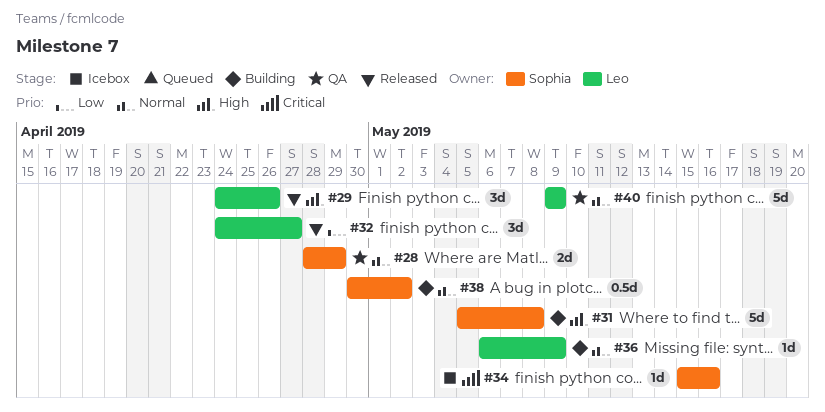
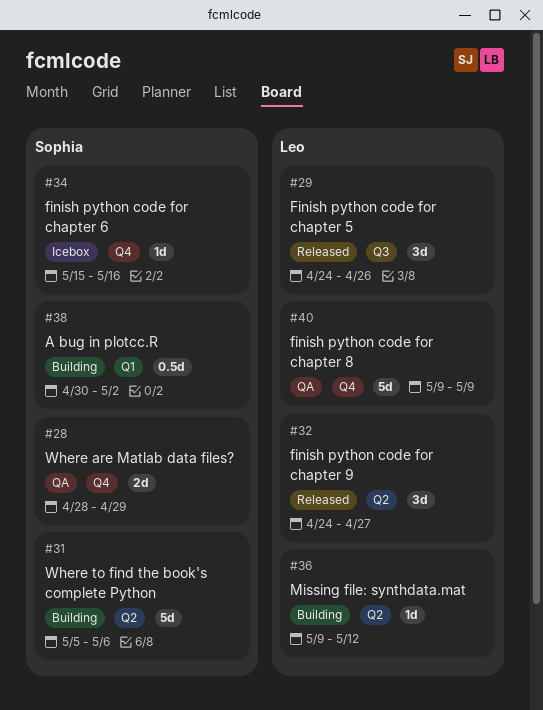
#31, due: May 8 -> May 6
#36, start: May 6 -> May 9
#36, due: May 9 -> May 12

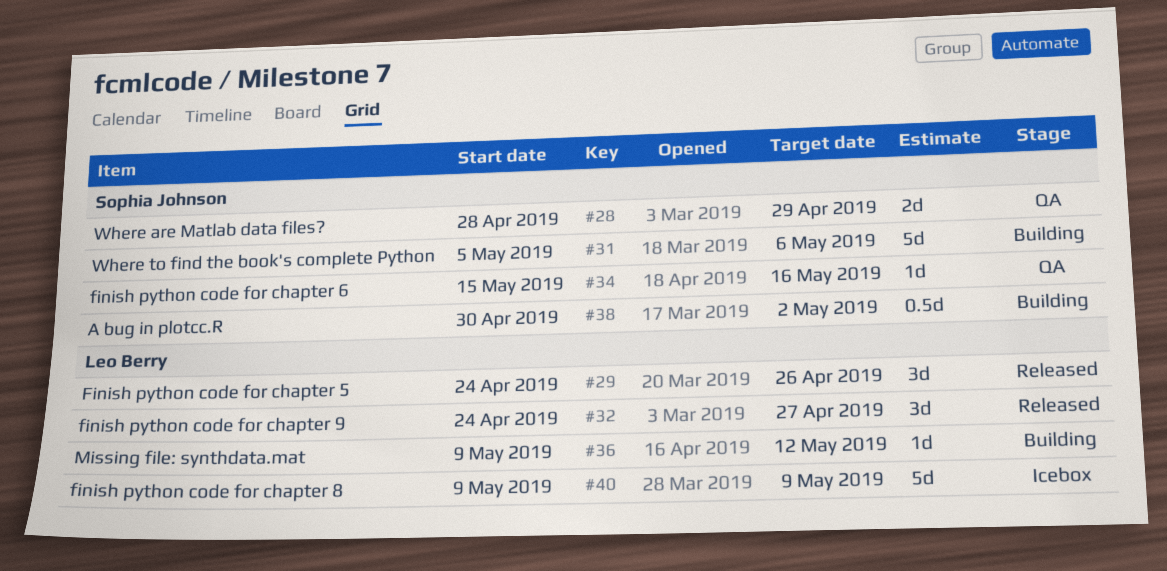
#34, status: Icebox -> QA
#40, status: QA -> Icebox

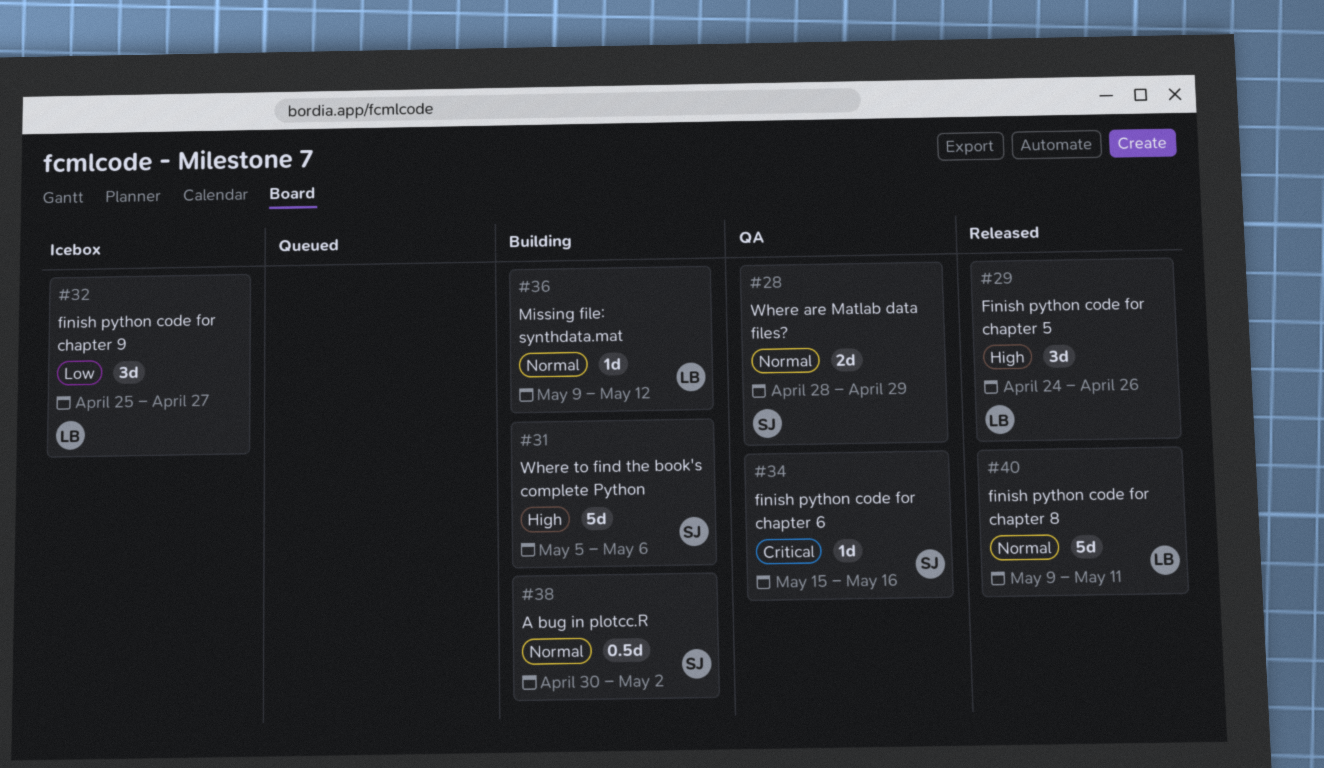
#32, status: Released -> Icebox
#32, start: Apr 24 -> Apr 25
#40, status: Icebox -> Released
#40, due: May 9 -> May 11

